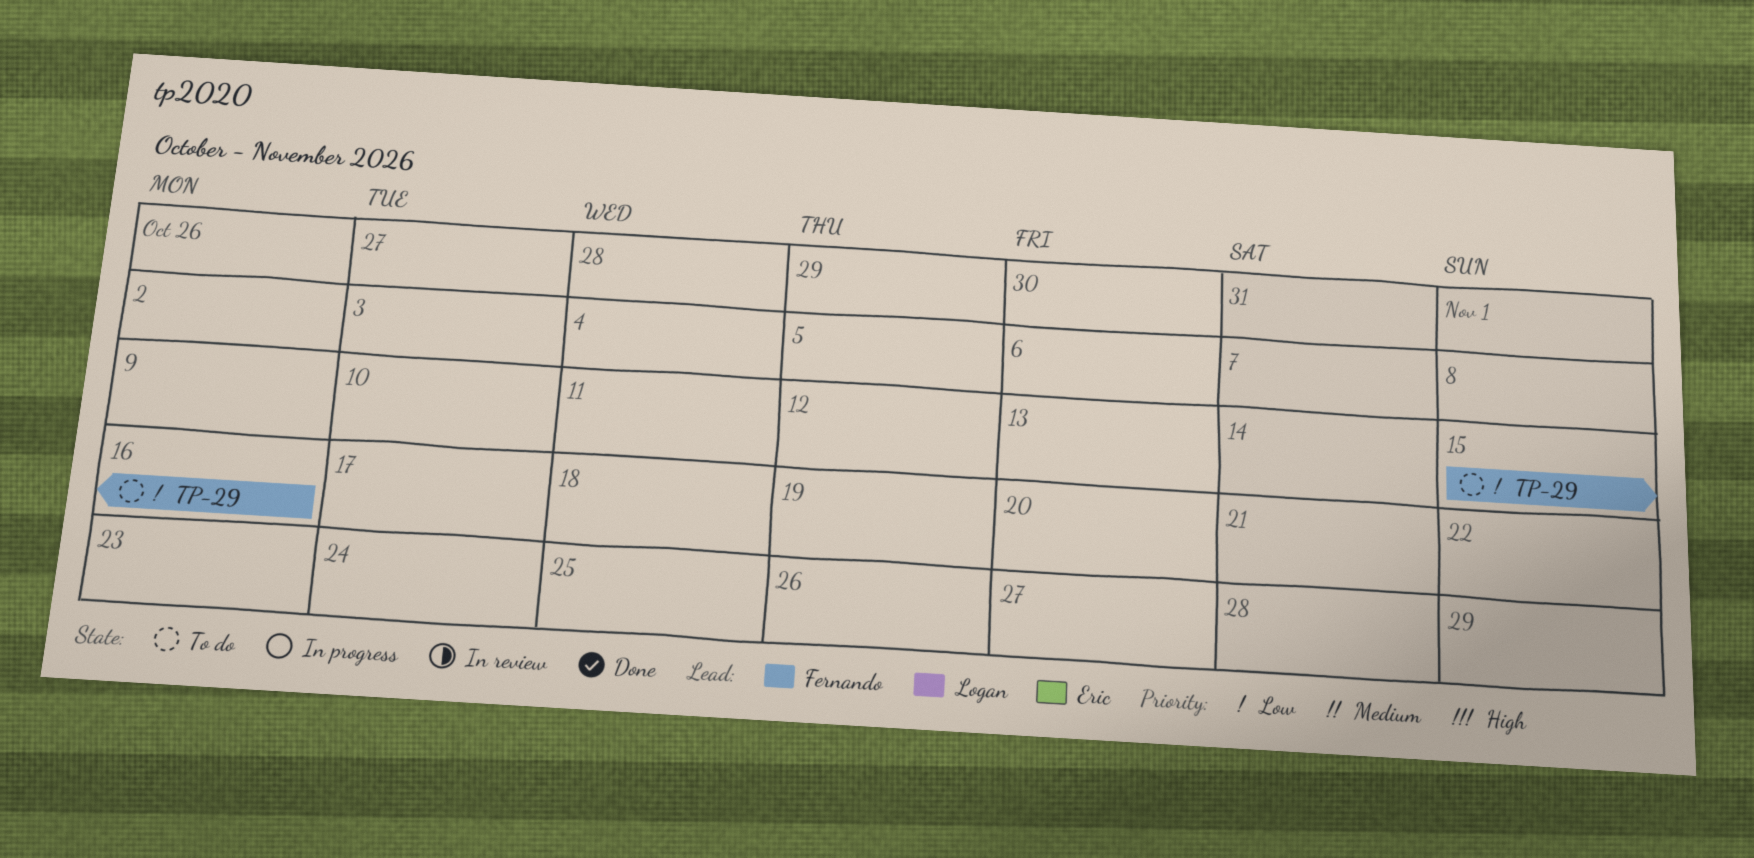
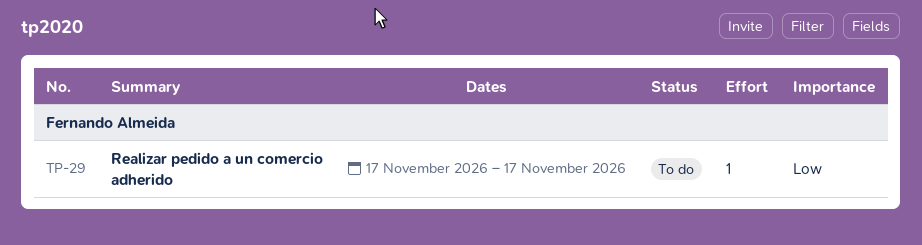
TP-29, start: Nov 15 -> Nov 17
TP-29, due: Nov 16 -> Nov 17

